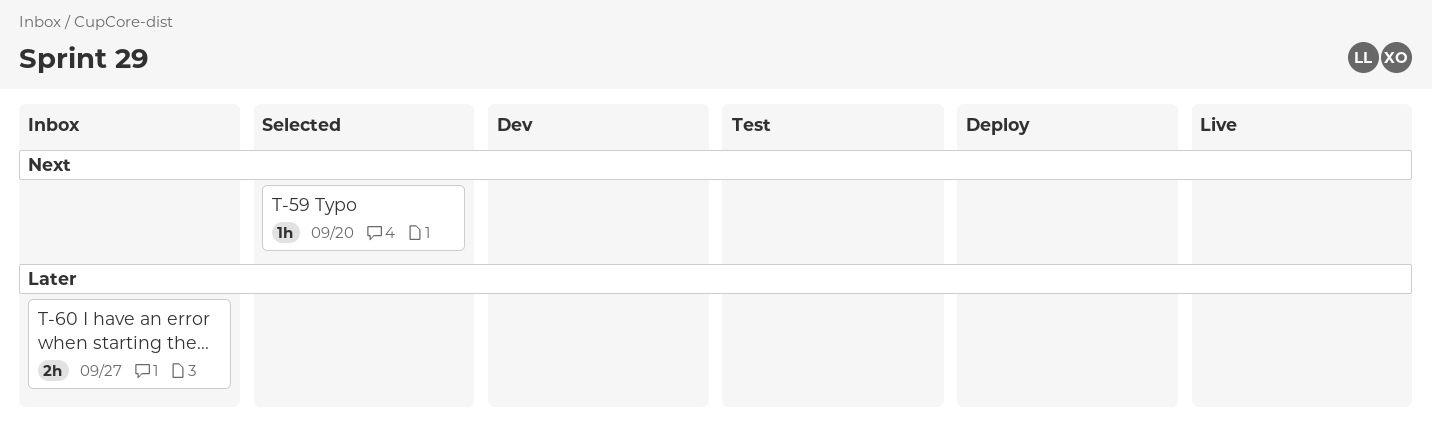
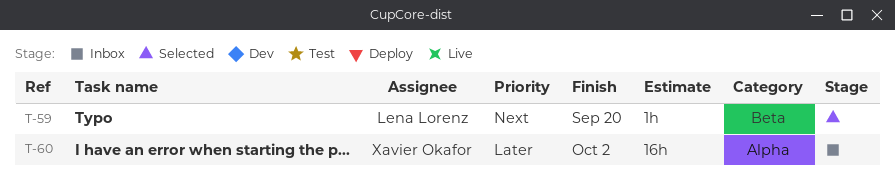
T-60, estimate: 2h -> 16h
T-60, due: Sep 27 -> Oct 2

